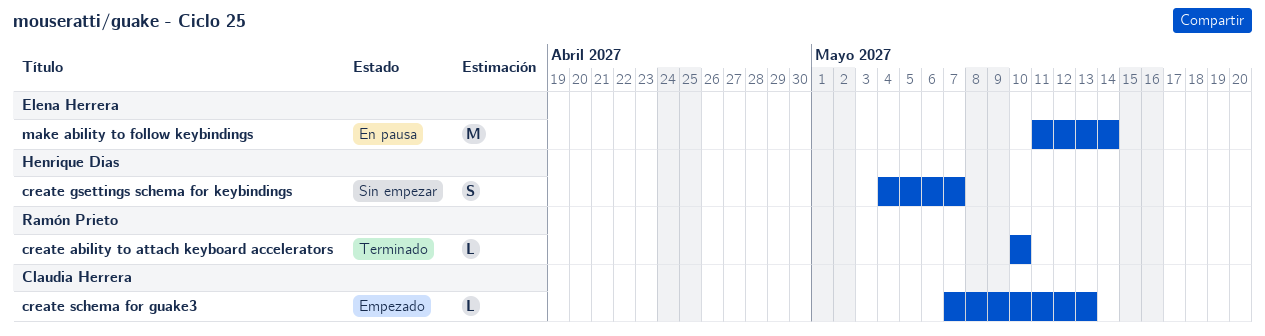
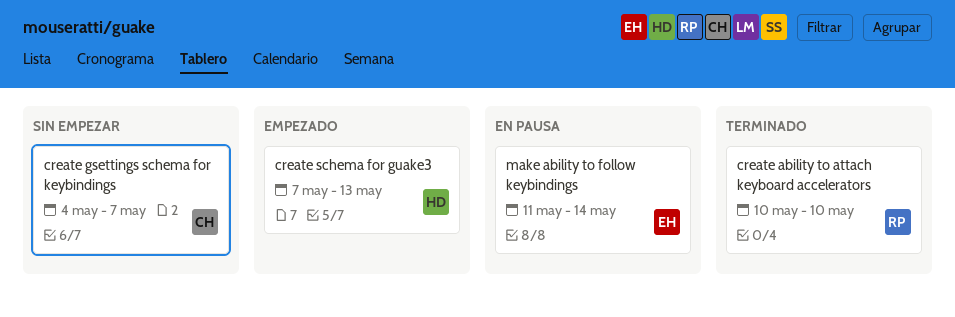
create gsettings schema for keybindings, owner: Henrique Dias -> Claudia Herrera
create schema for guake3, owner: Claudia Herrera -> Henrique Dias

